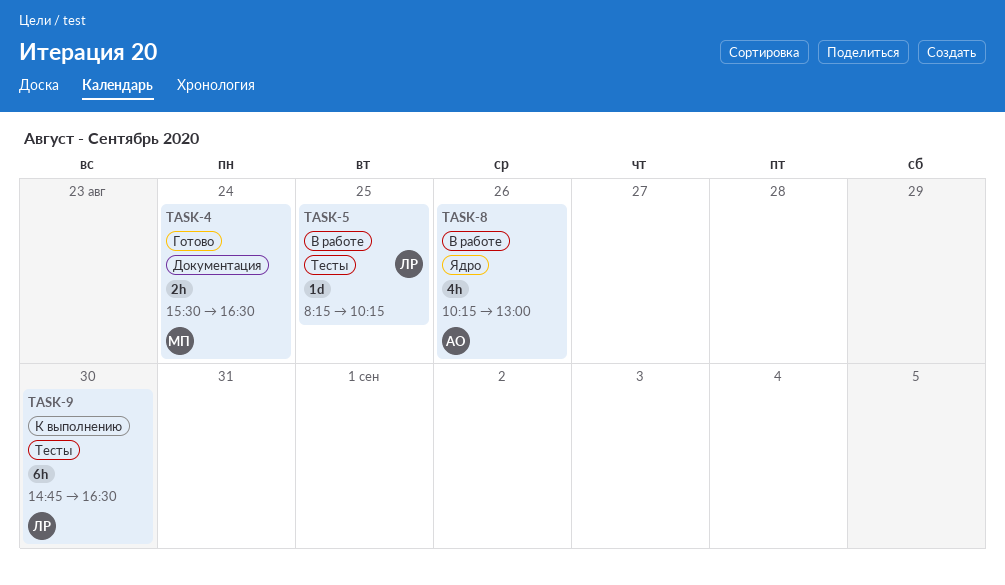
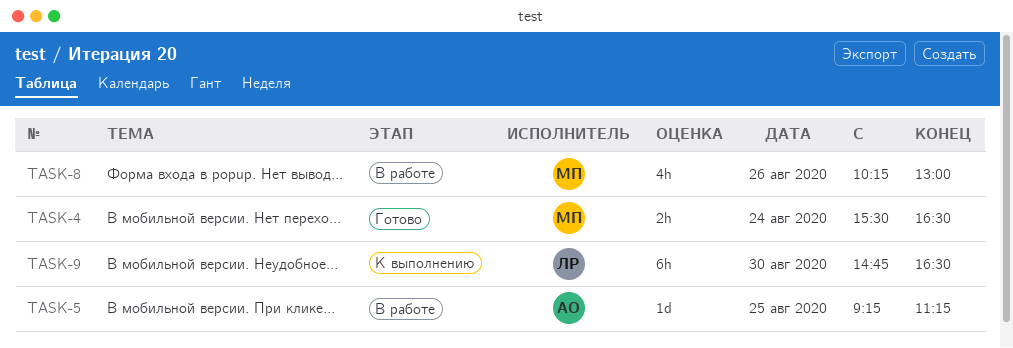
TASK-5, owner: ЛР -> АО
TASK-5, begins: 08:15 -> 09:15
TASK-5, ends: 10:15 -> 11:15
TASK-8, owner: АО -> МП

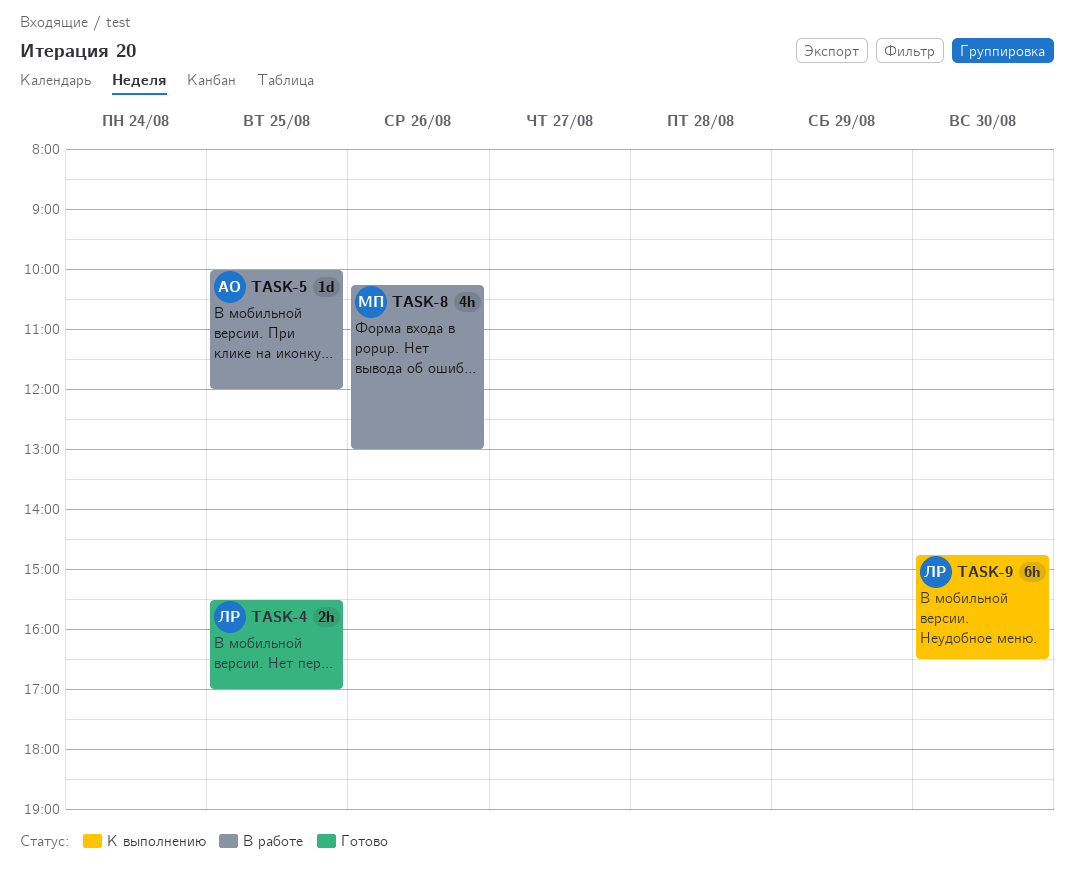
TASK-4, owner: МП -> ЛР
TASK-4, day: Aug 24 -> Aug 25
TASK-4, ends: 16:30 -> 17:00
TASK-5, begins: 09:15 -> 10:00
TASK-5, ends: 11:15 -> 12:00

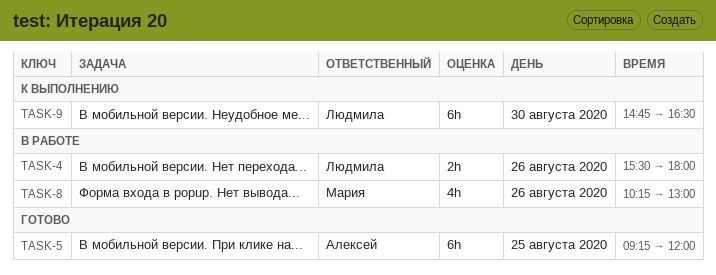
TASK-4, status: Готово -> В работе
TASK-4, day: Aug 25 -> Aug 26
TASK-4, ends: 17:00 -> 18:00
TASK-5, status: В работе -> Готово
TASK-5, estimate: 1d -> 6h
TASK-5, begins: 10:00 -> 09:15

